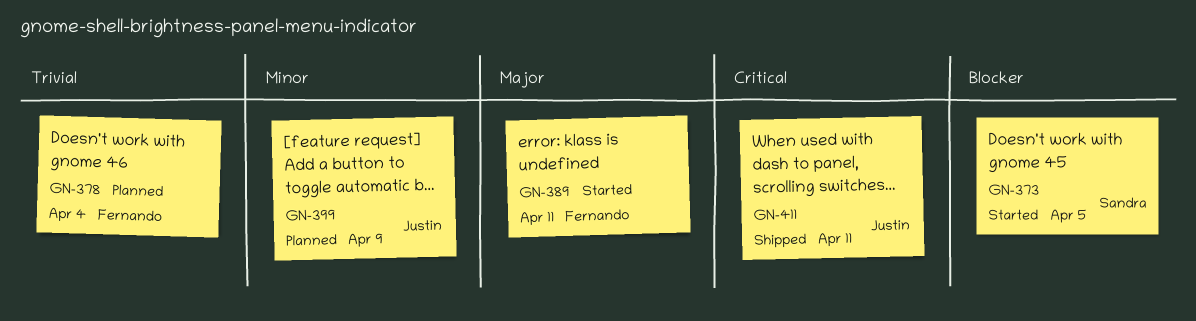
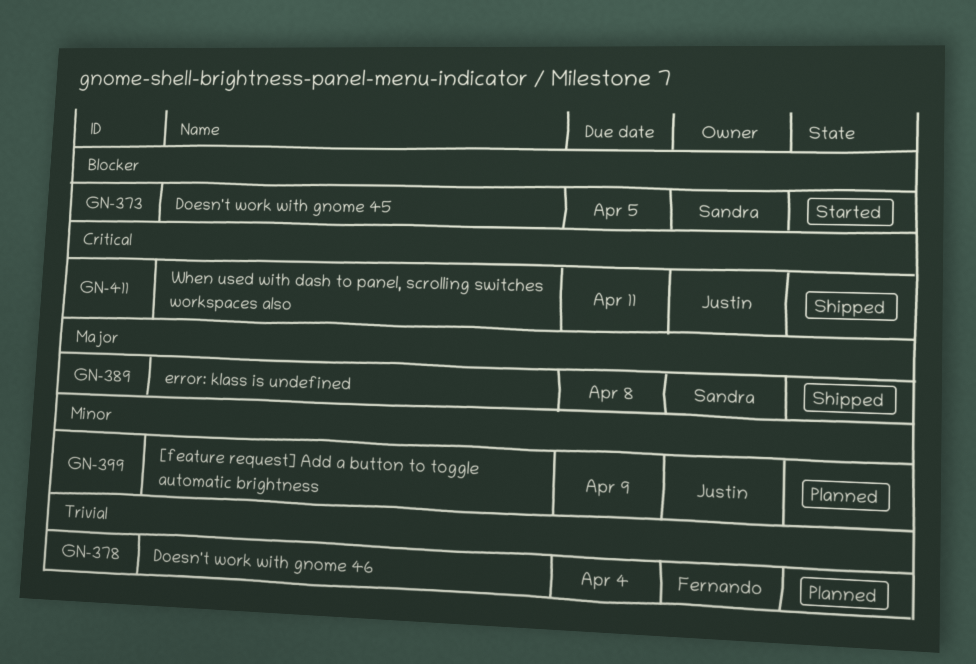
GN-389, status: Started -> Shipped
GN-389, owner: Fernando -> Sandra
GN-389, due: Apr 11 -> Apr 8

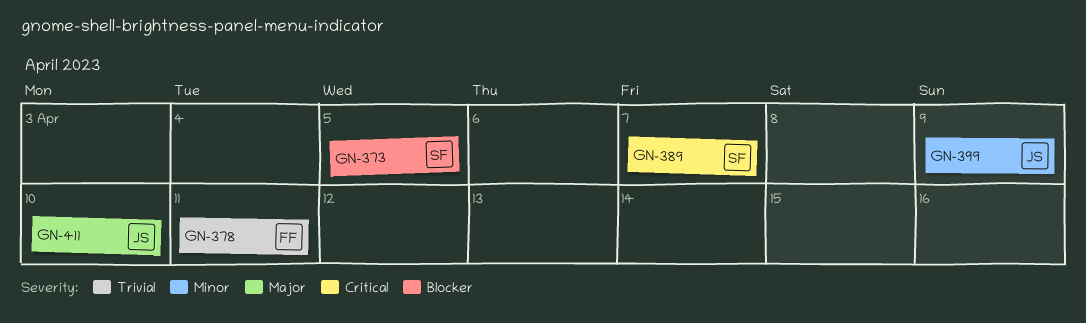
GN-378, due: Apr 4 -> Apr 11
GN-389, priority: Major -> Critical
GN-389, due: Apr 8 -> Apr 7
GN-411, priority: Critical -> Major
GN-411, due: Apr 11 -> Apr 10

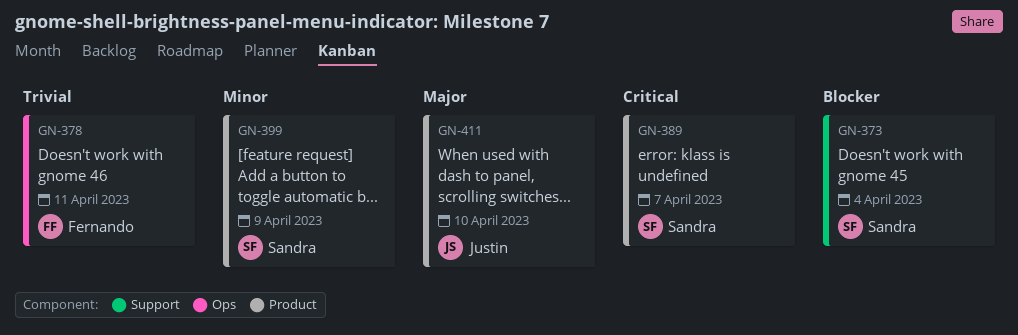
GN-373, due: Apr 5 -> Apr 4
GN-399, owner: Justin -> Sandra

